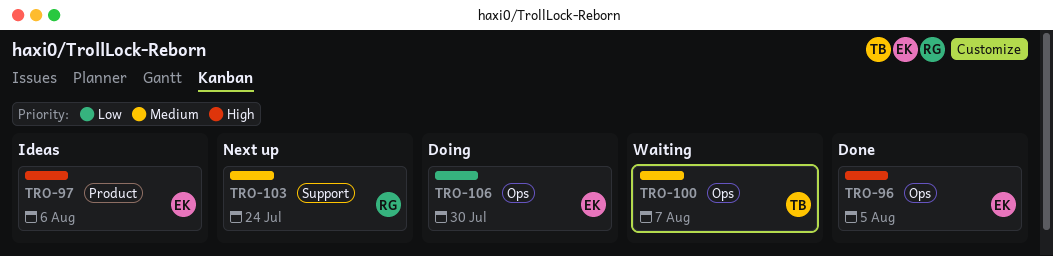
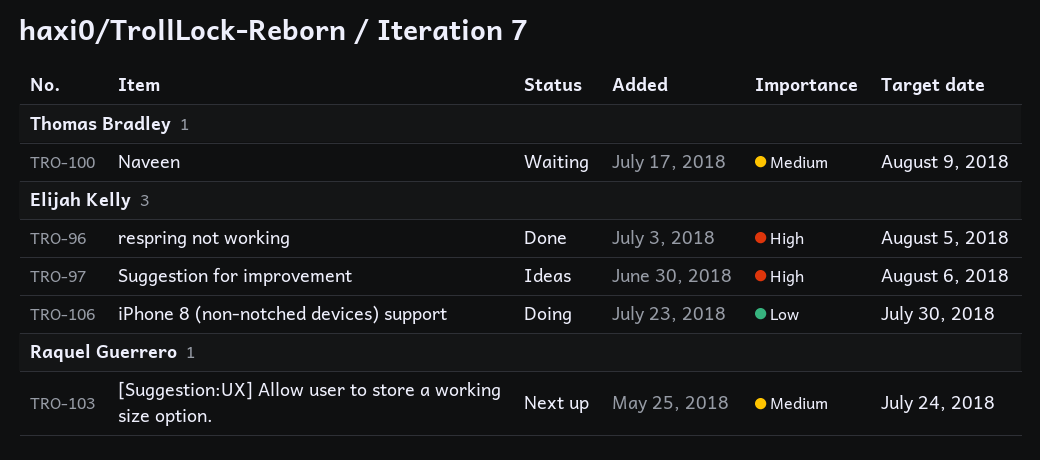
TRO-100, due: Aug 7 -> Aug 9

